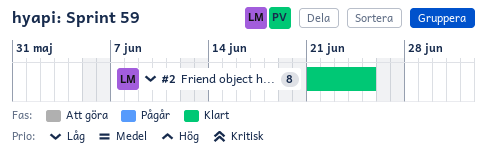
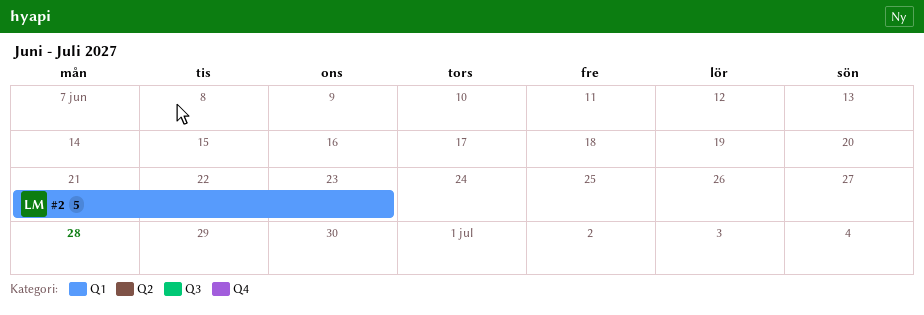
#2, estimate: 8 -> 5
#2, due: Jun 25 -> Jun 23

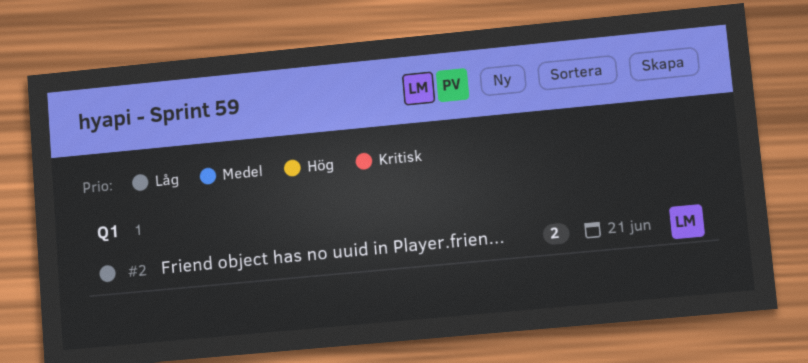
#2, estimate: 5 -> 2
#2, due: Jun 23 -> Jun 21

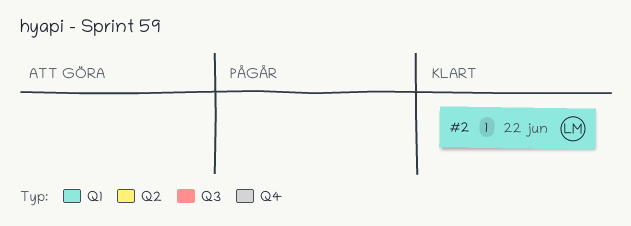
#2, estimate: 2 -> 1
#2, due: Jun 21 -> Jun 22

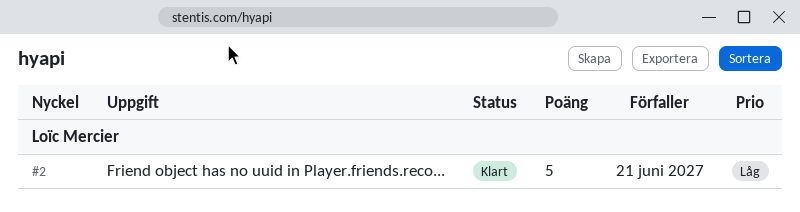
#2, estimate: 1 -> 5
#2, due: Jun 22 -> Jun 21

